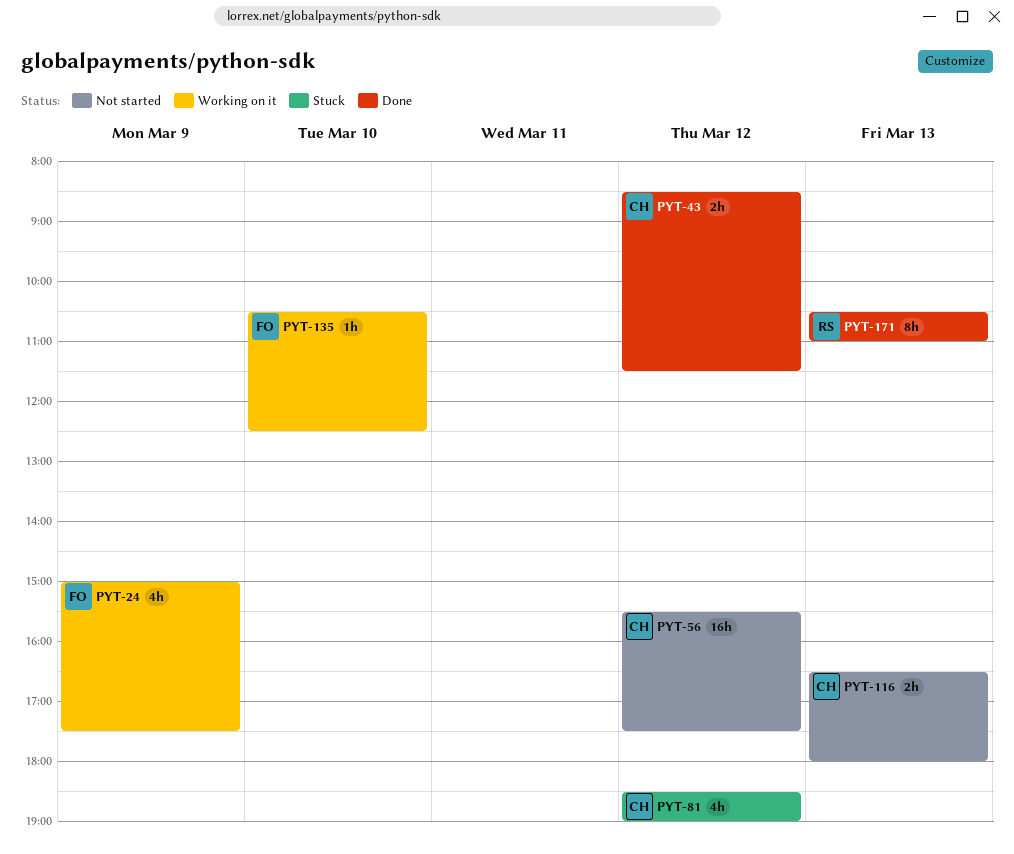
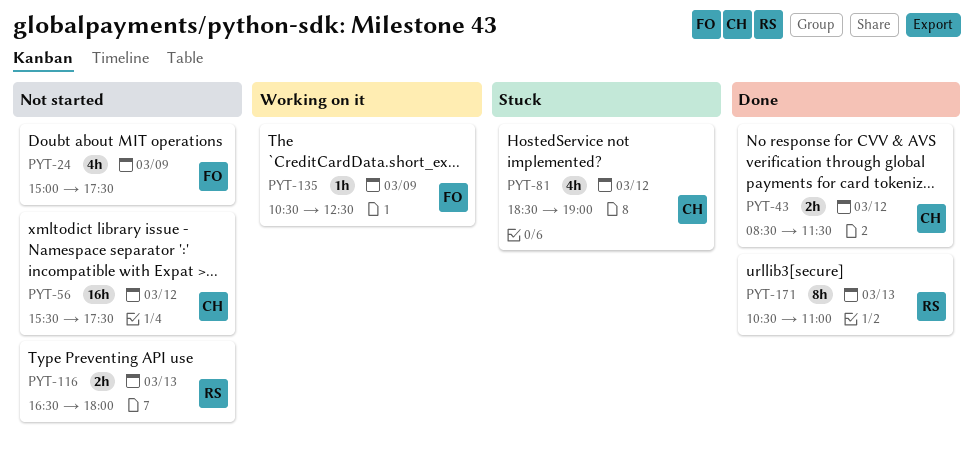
PYT-24, status: Working on it -> Not started
PYT-116, owner: CH -> RS
PYT-135, day: Mar 10 -> Mar 9

